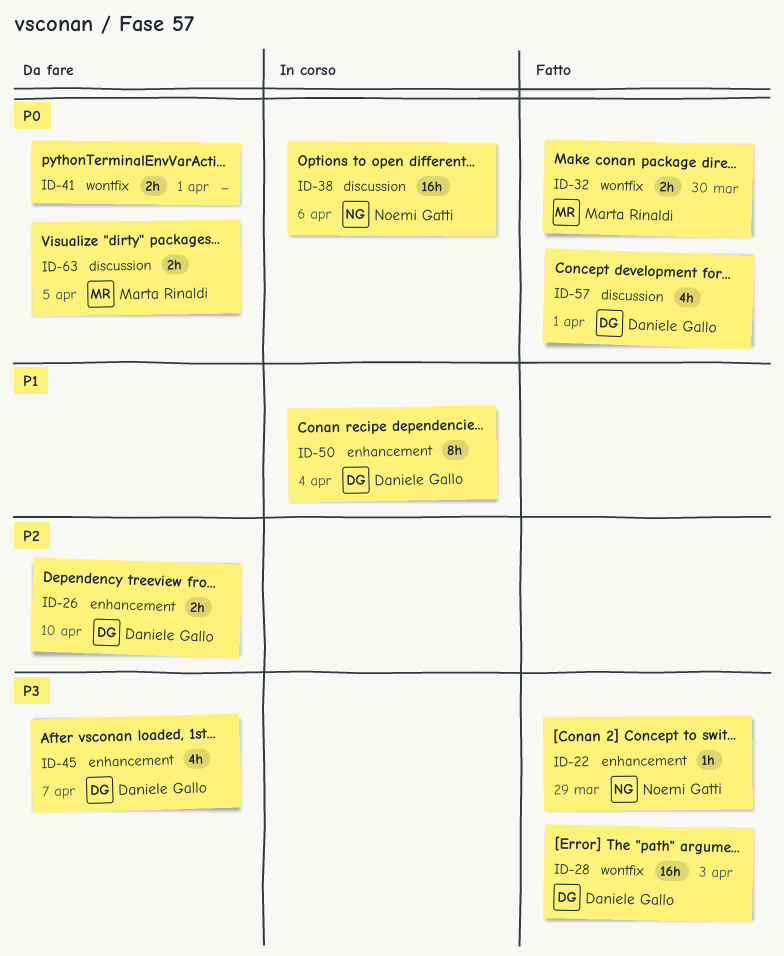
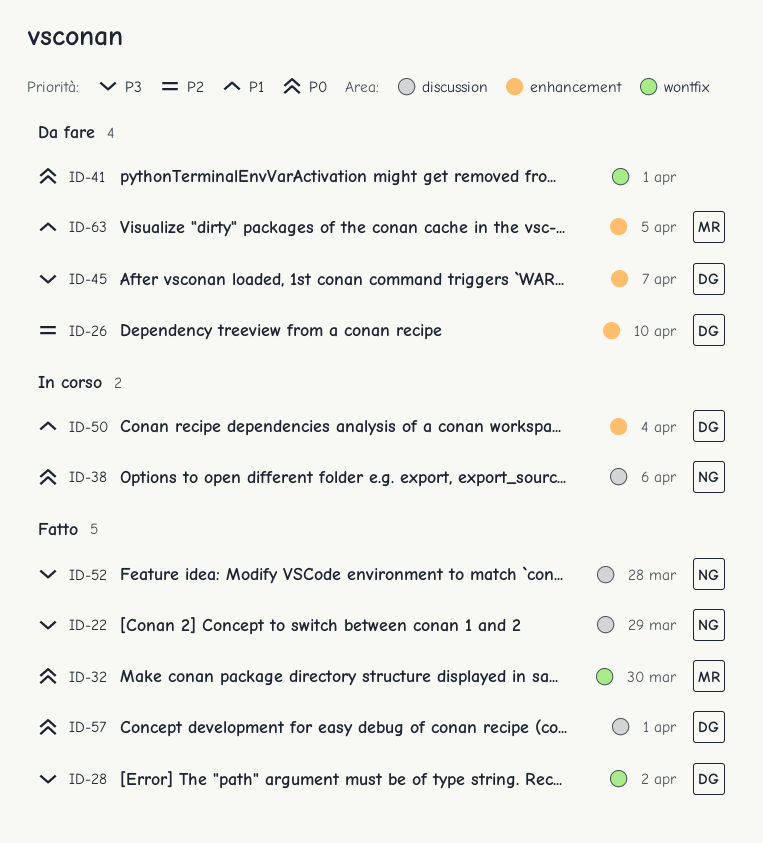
ID-22, label: enhancement -> discussion
ID-28, due: Apr 3 -> Apr 2
ID-52: none -> present
ID-63, priority: P0 -> P1
ID-63, label: discussion -> enhancement

